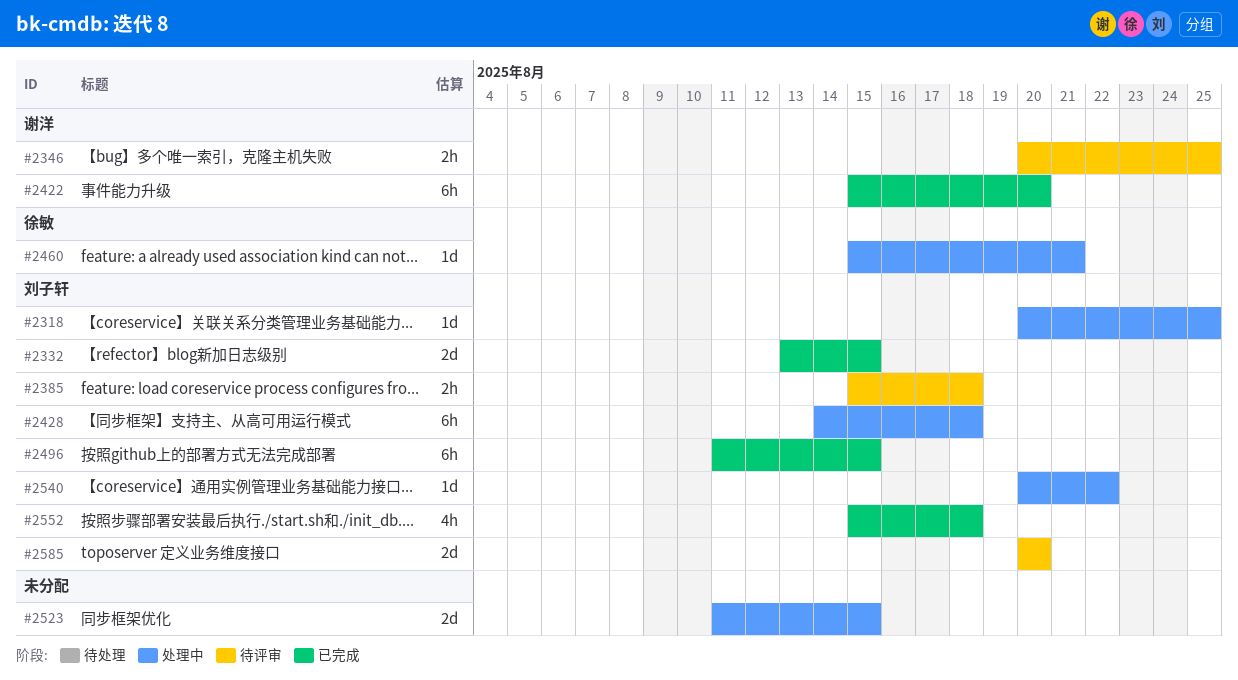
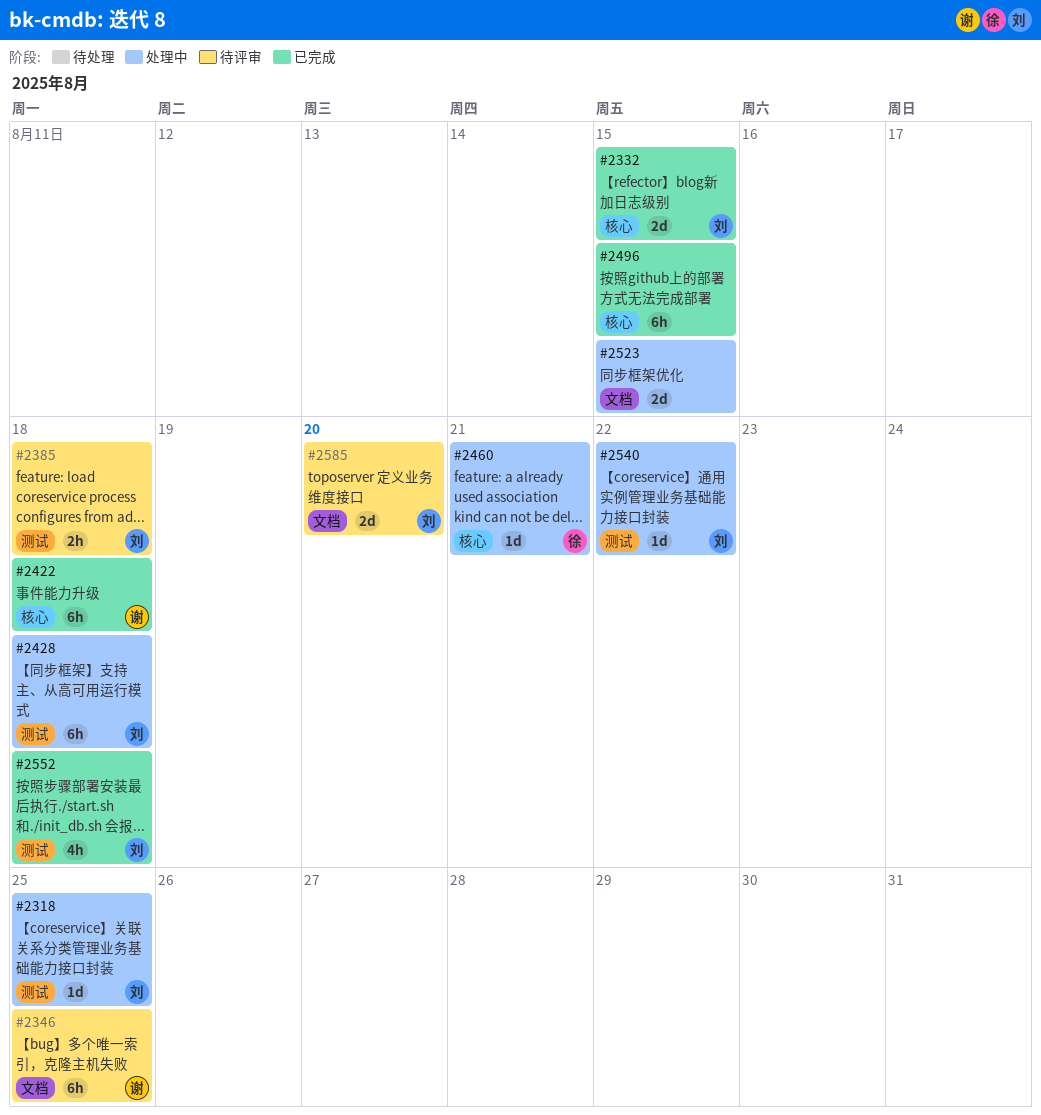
#2346, estimate: 2h -> 6h
#2422, due: Aug 20 -> Aug 18
#2496, owner: 刘子轩 -> none

